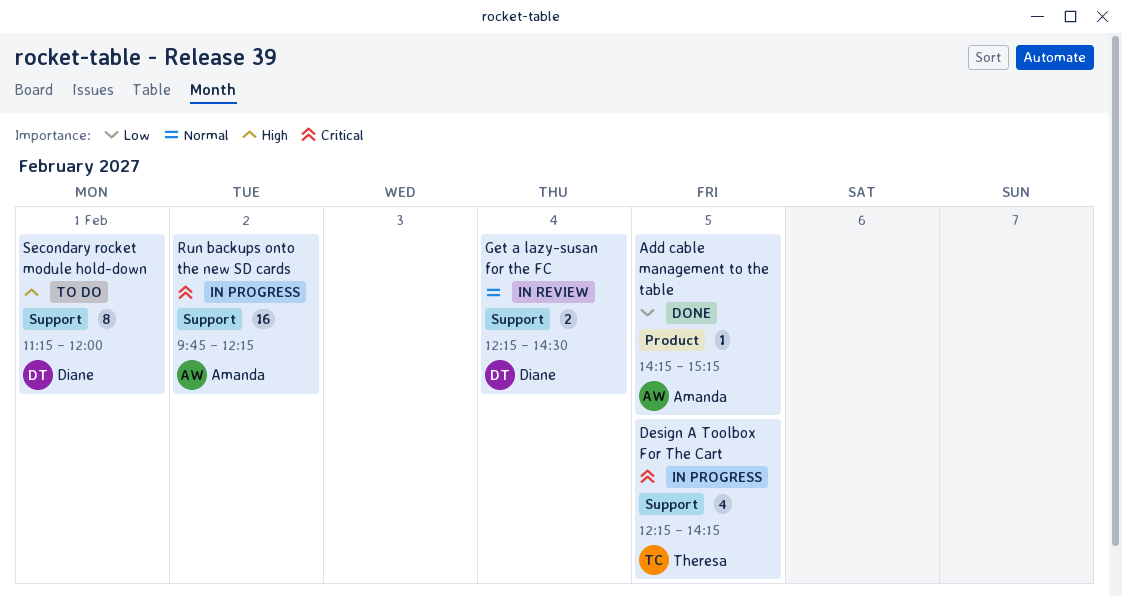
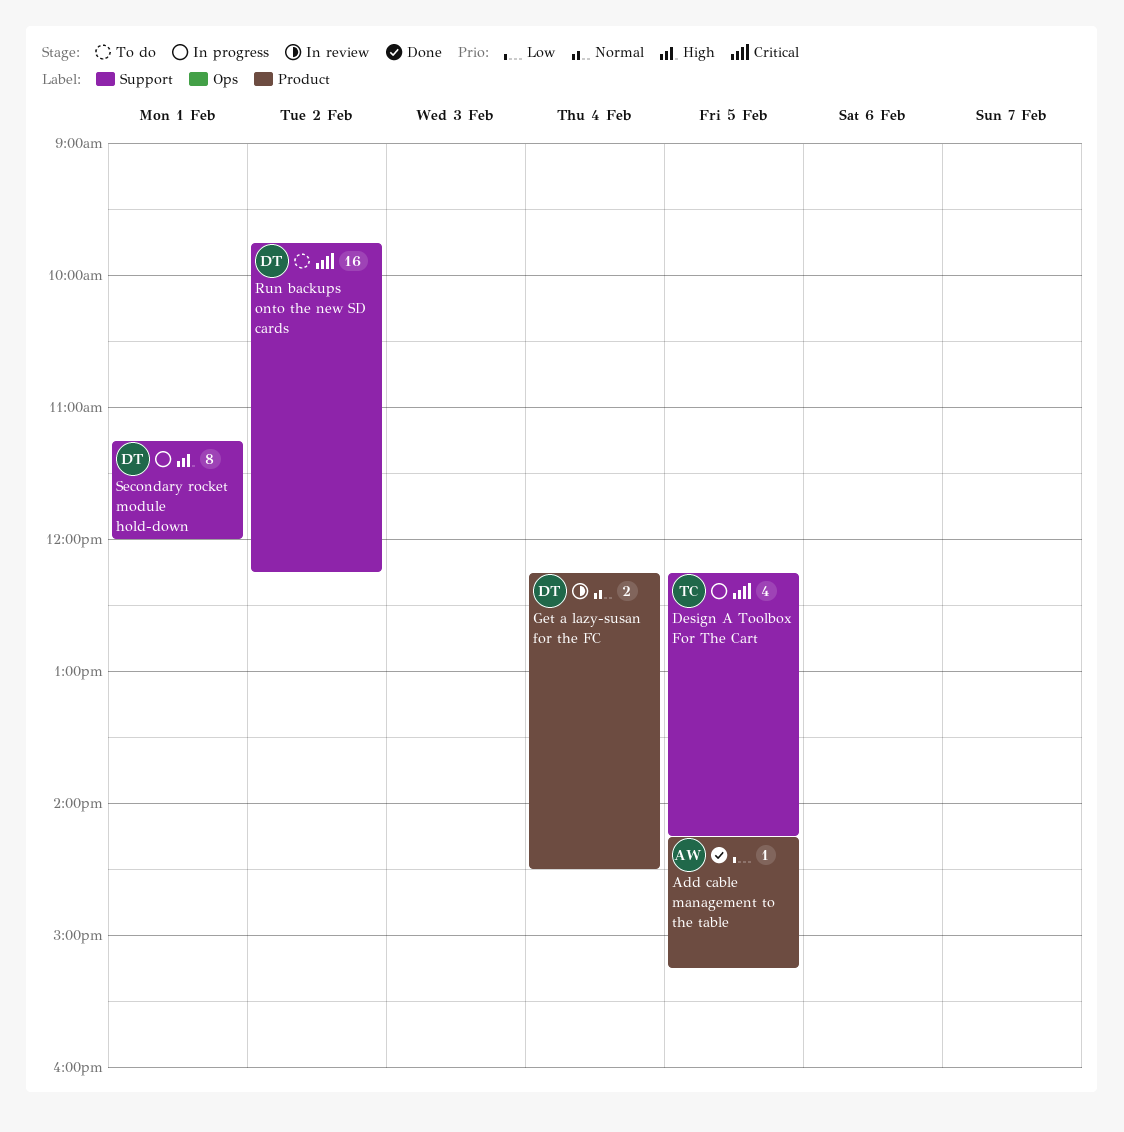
Get a lazy-susan for the FC, label: Support -> Product
Run backups onto the new SD cards, status: In progress -> To do
Run backups onto the new SD cards, owner: Amanda -> Diane
Secondary rocket module hold-down, status: To do -> In progress

